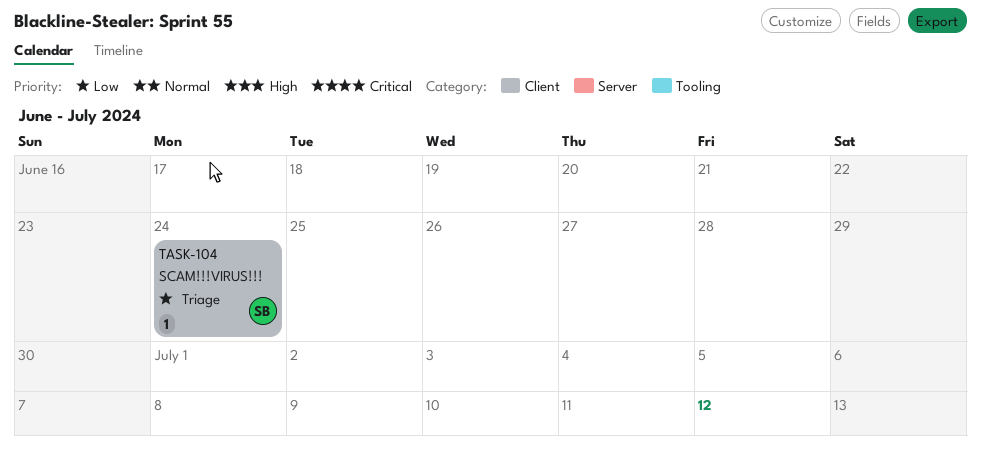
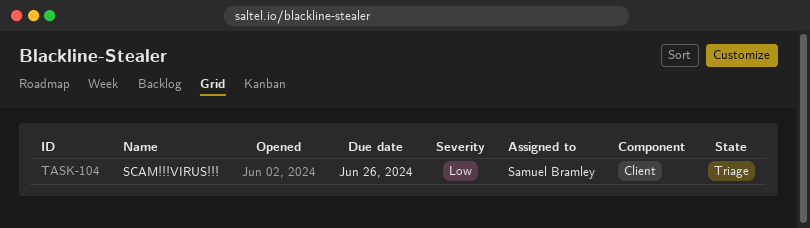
TASK-104, due: Jun 24 -> Jun 26

